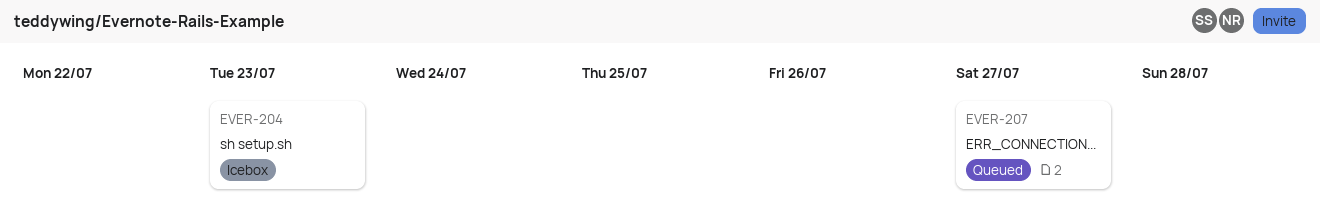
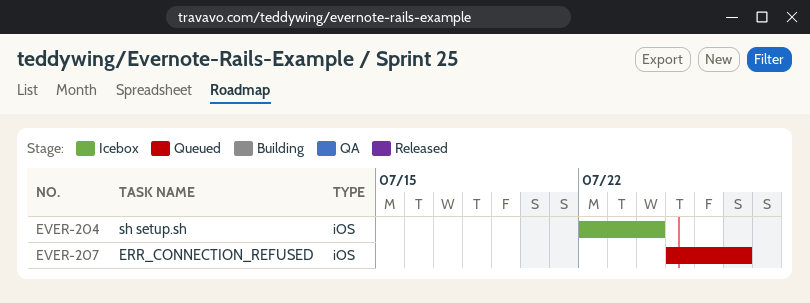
EVER-204, due: Jul 23 -> Jul 24

